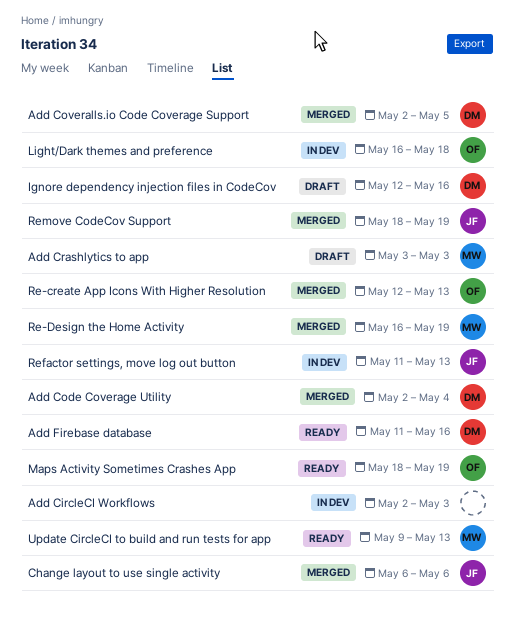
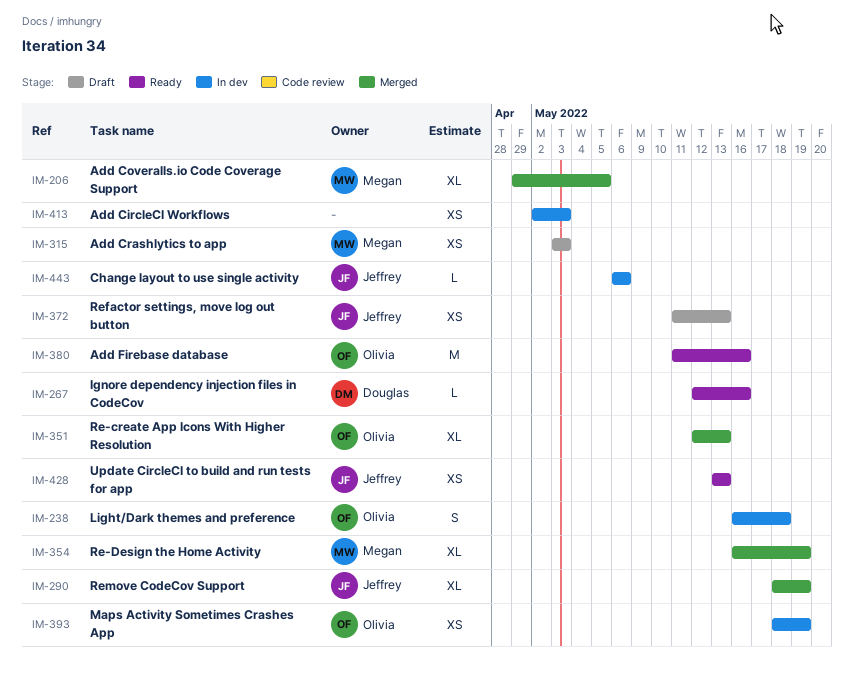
Add Code Coverage Utility: present -> none
Add Coveralls.io Code Coverage Support, owner: Douglas -> Megan
Add Coveralls.io Code Coverage Support, start: May 2 -> Apr 29
Add Firebase database, owner: Douglas -> Olivia
Change layout to use single activity, status: Merged -> In dev
Ignore dependency injection files in CodeCov, status: Draft -> Ready
Maps Activity Sometimes Crashes App, status: Ready -> In dev
Refactor settings, move log out button, status: In dev -> Draft
Update CircleCI to build and run tests for app, owner: Megan -> Jeffrey
Update CircleCI to build and run tests for app, start: May 9 -> May 13

